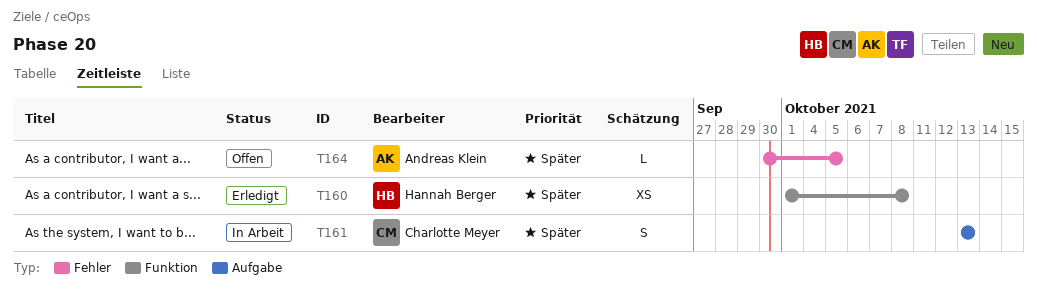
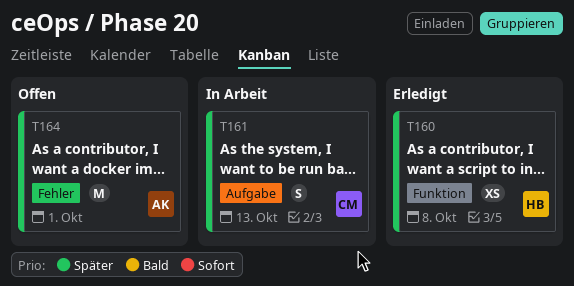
T164, estimate: L -> M
T164, due: Oct 5 -> Oct 1

